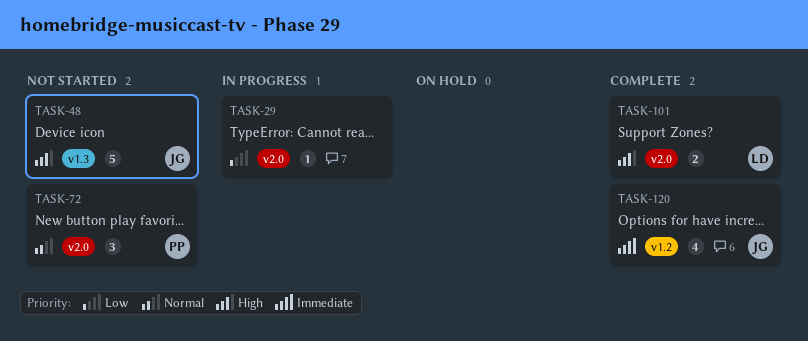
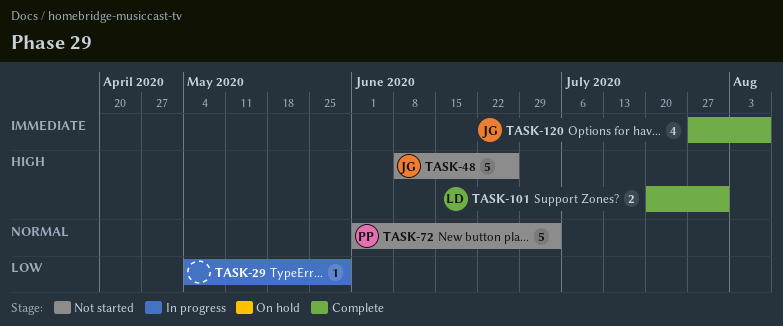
TASK-72, estimate: 3 -> 5

